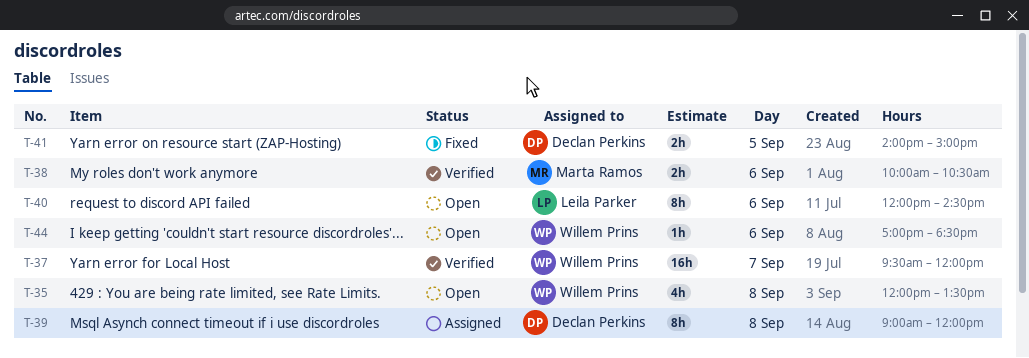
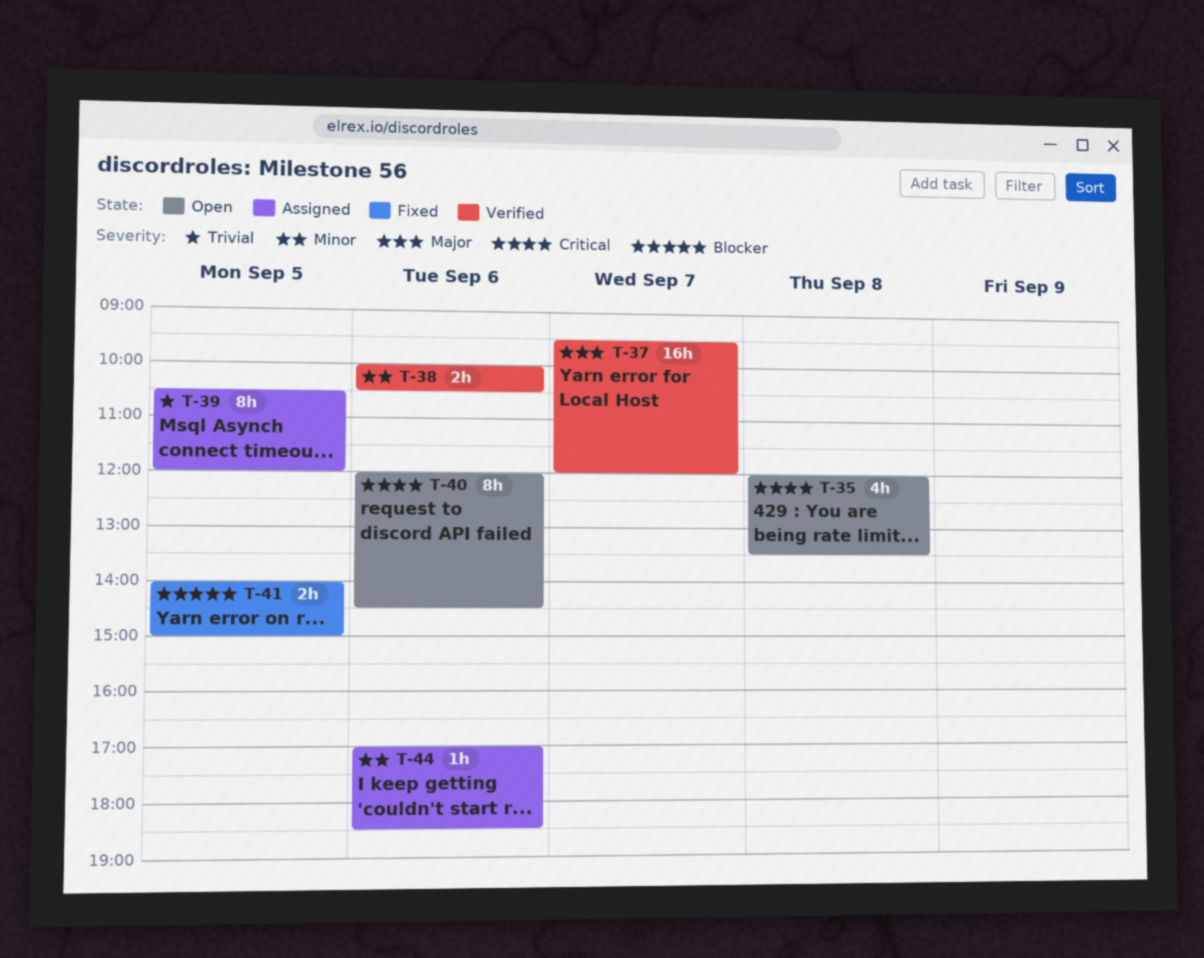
T-39, day: Sep 8 -> Sep 5
T-39, begins: 09:00 -> 10:30
T-44, status: Open -> Assigned

